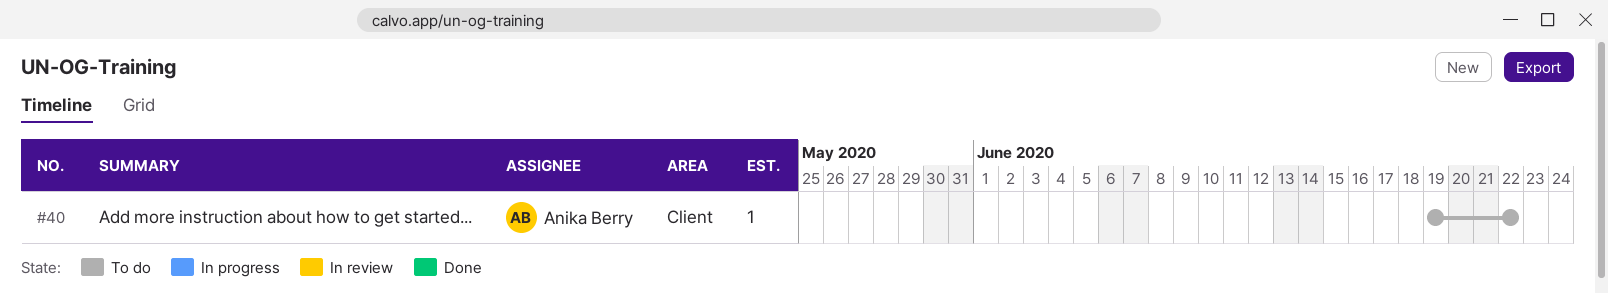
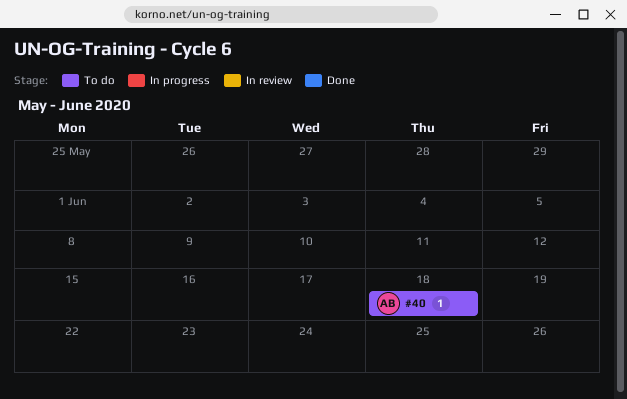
#40, start: Jun 19 -> Jun 18
#40, due: Jun 22 -> Jun 18

